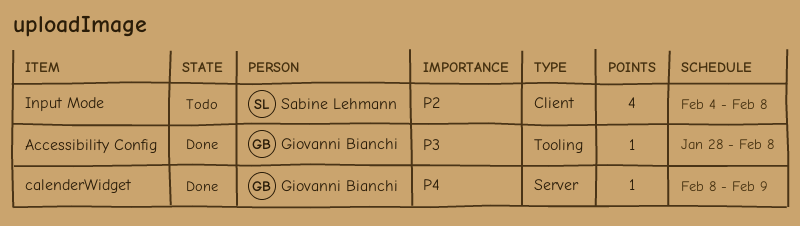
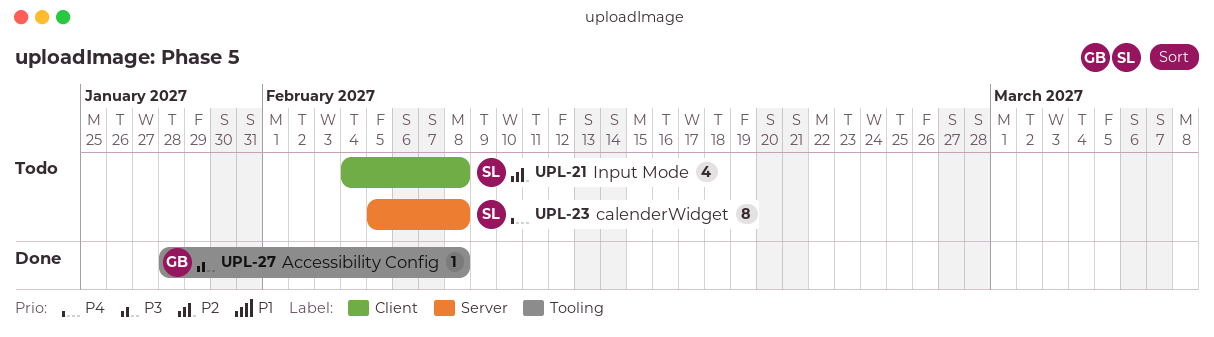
calenderWidget, status: Done -> Todo
calenderWidget, owner: Giovanni Bianchi -> Sabine Lehmann
calenderWidget, estimate: 1 -> 8
calenderWidget, start: Feb 8 -> Feb 5
calenderWidget, due: Feb 9 -> Feb 8

